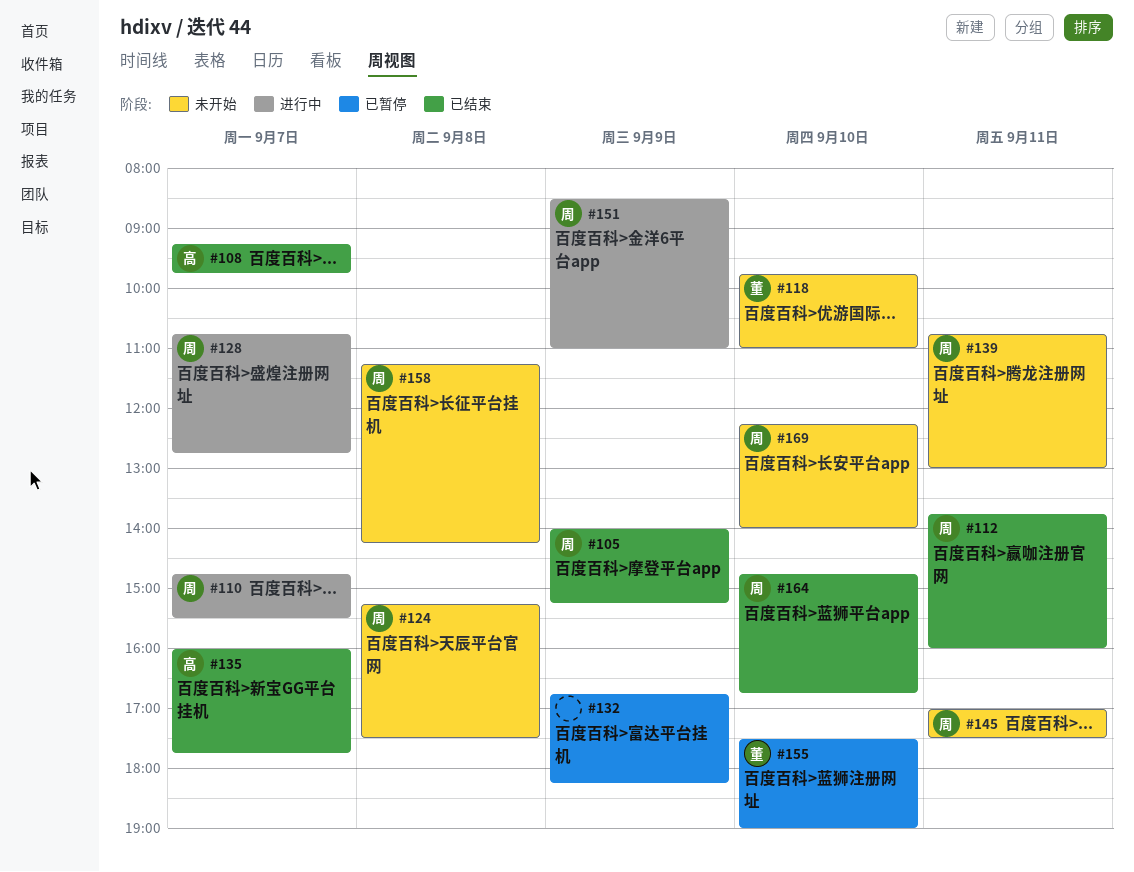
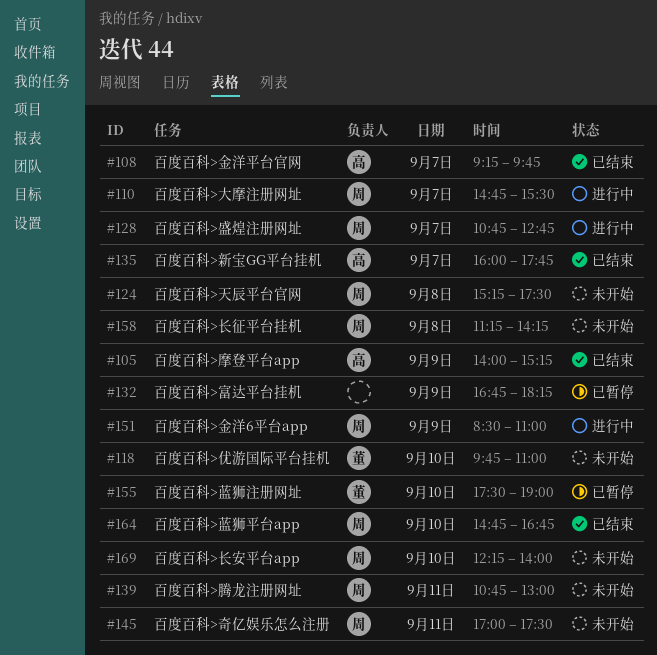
#105, owner: 周 -> 高
#112: present -> none

